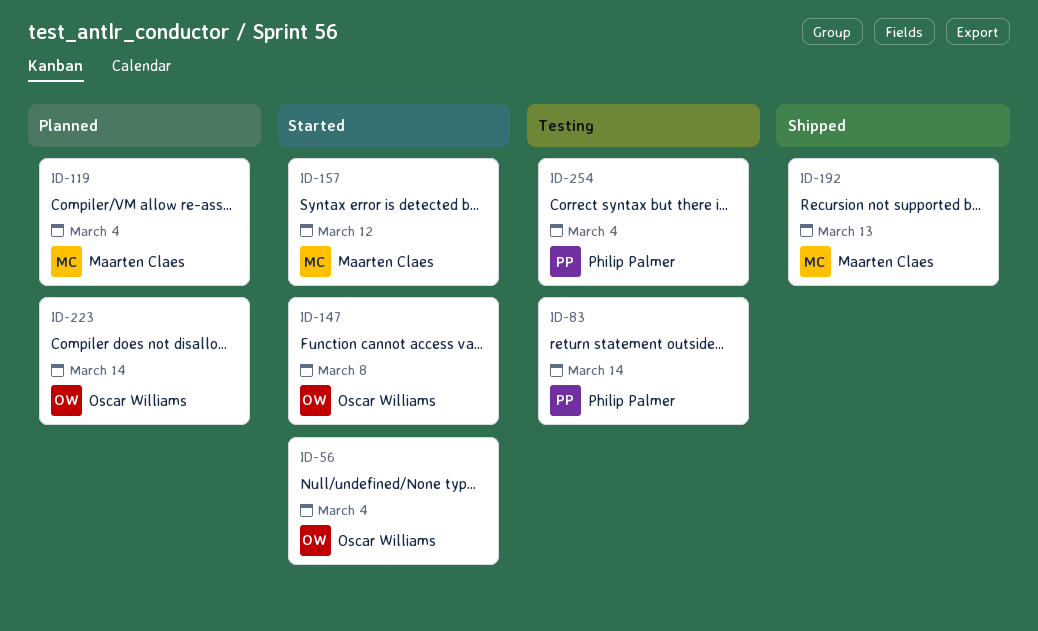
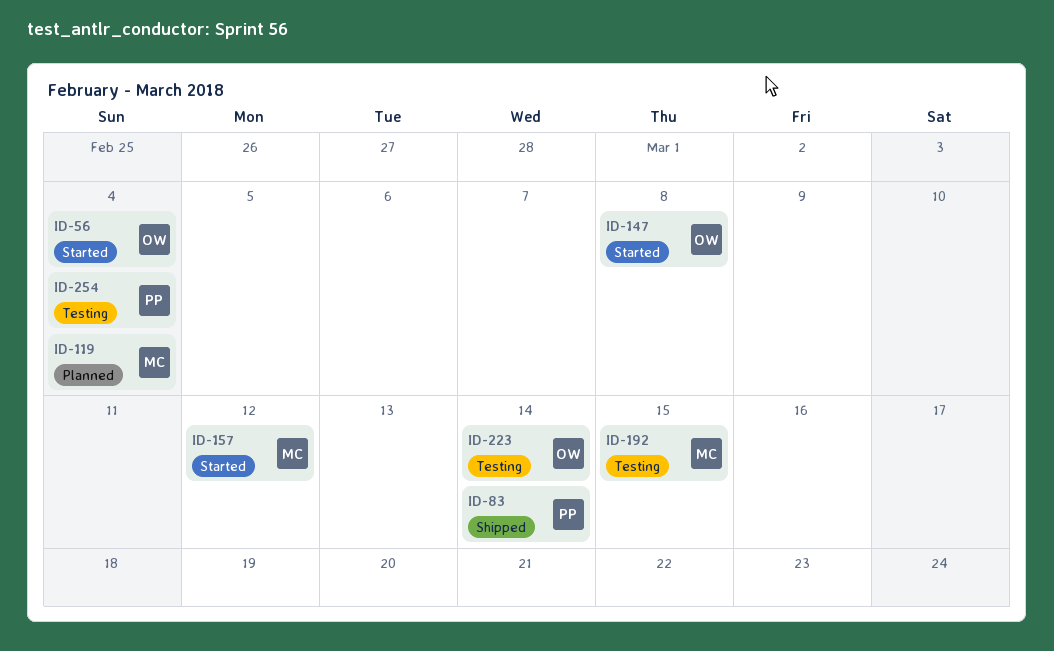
ID-83, status: Testing -> Shipped
ID-192, status: Shipped -> Testing
ID-192, due: Mar 13 -> Mar 15
ID-223, status: Planned -> Testing

